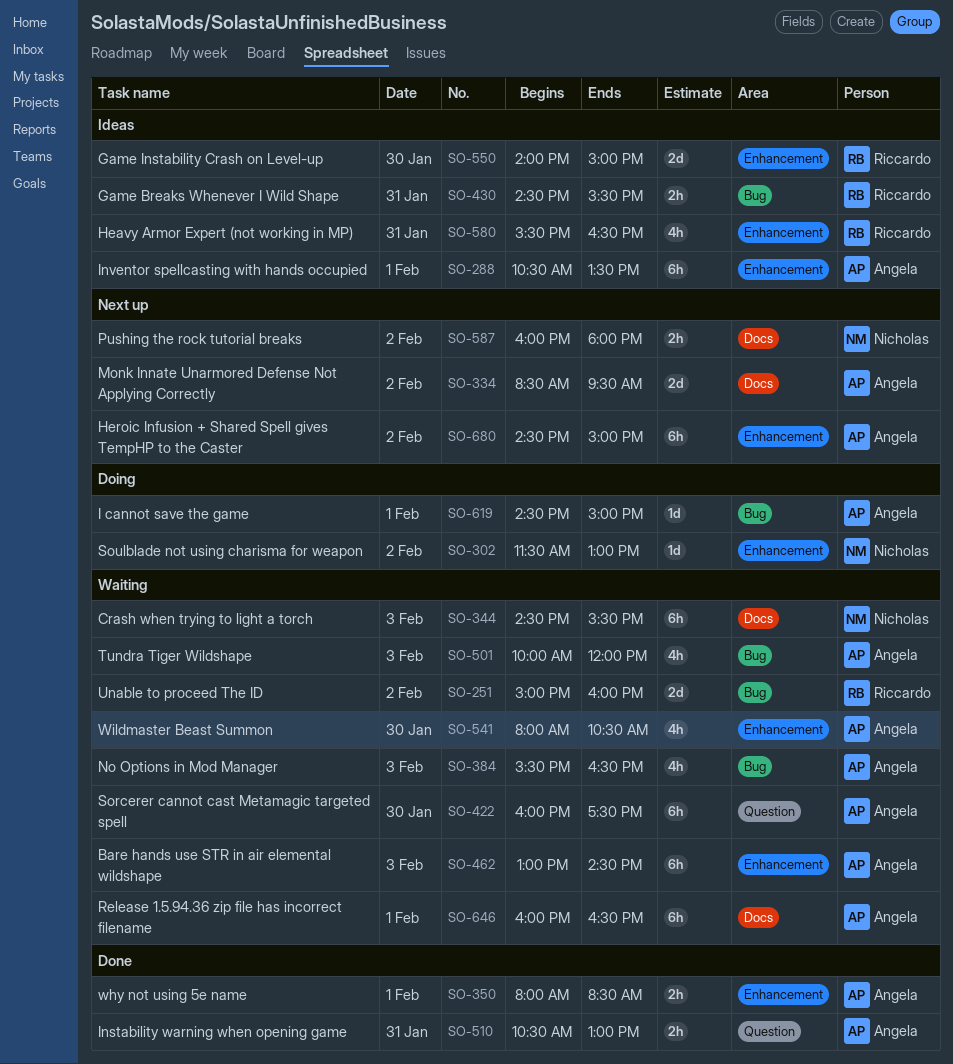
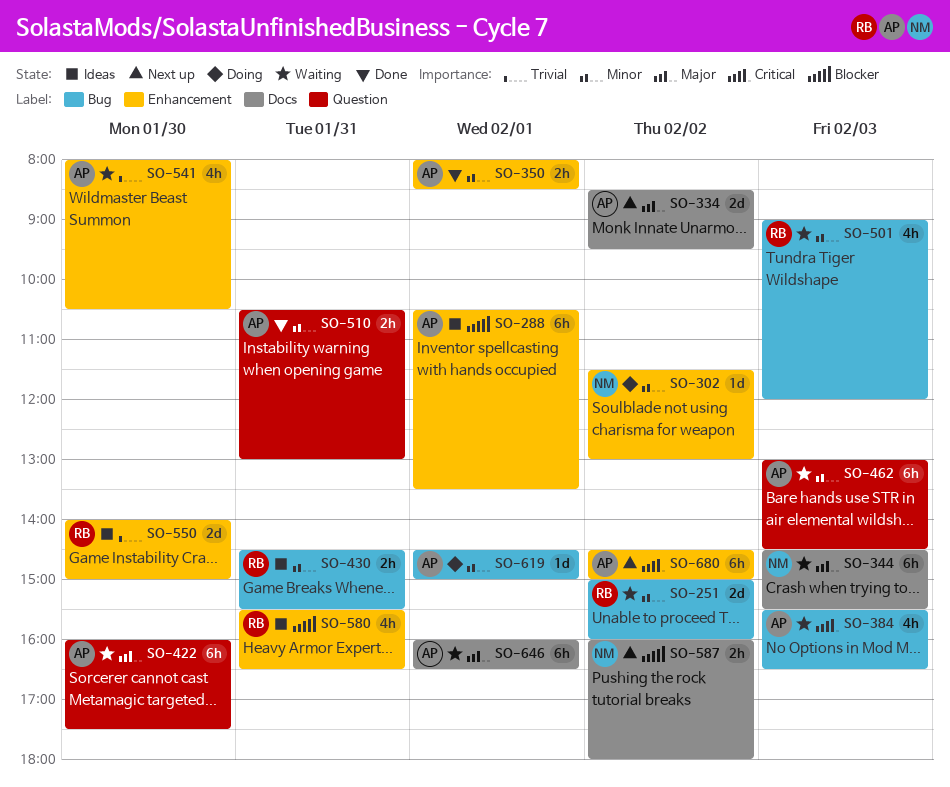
SO-462, label: Enhancement -> Question
SO-501, owner: Angela -> Riccardo
SO-501, begins: 10:00 -> 09:00

